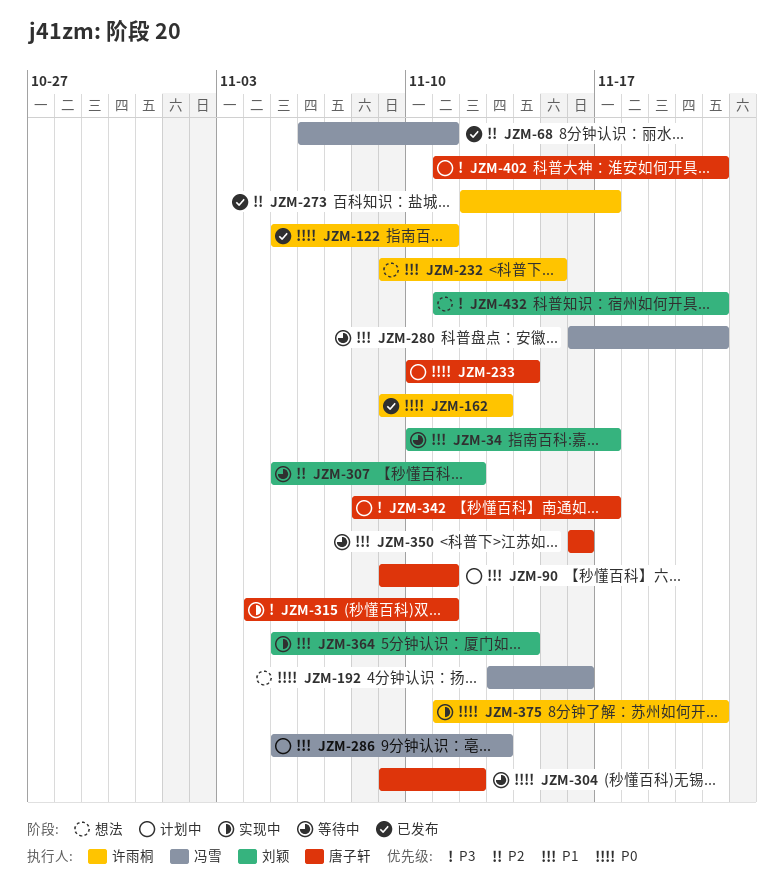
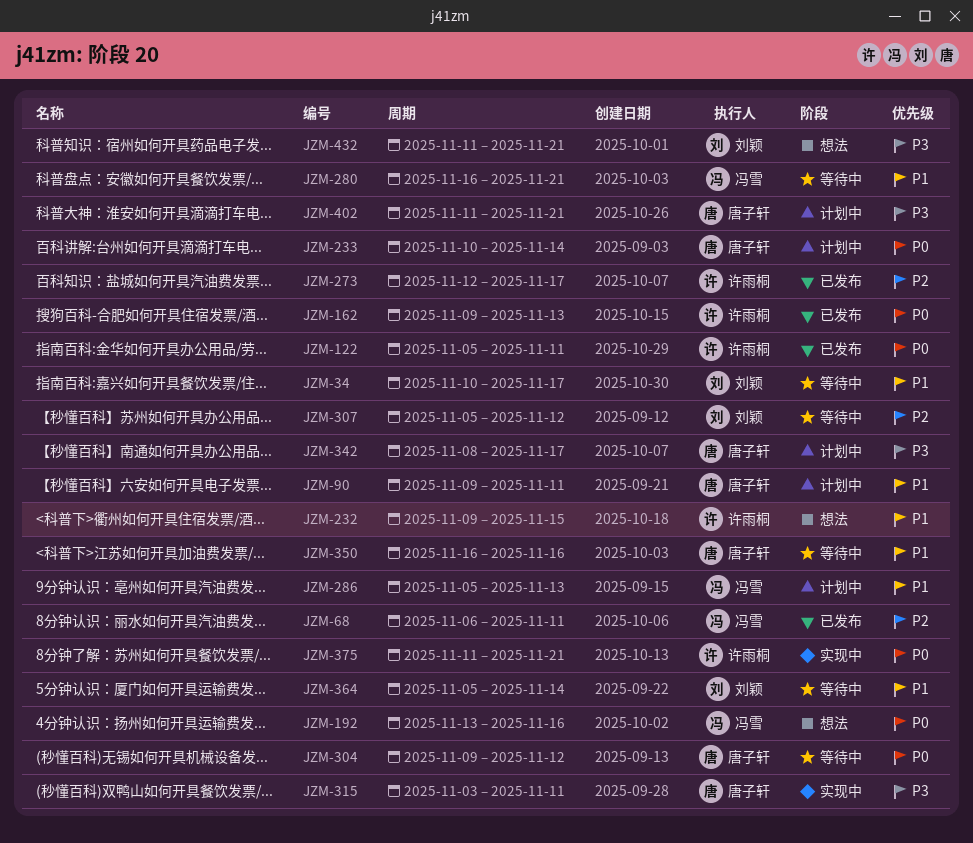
JZM-315, start: Nov 4 -> Nov 3
JZM-364, status: 实现中 -> 等待中

